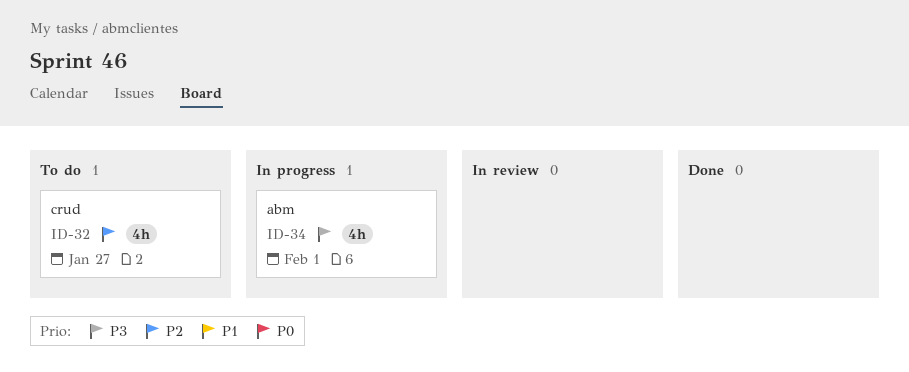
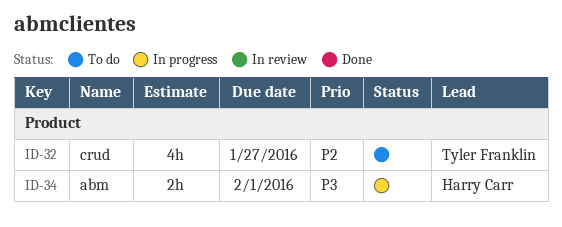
ID-34, estimate: 4h -> 2h

